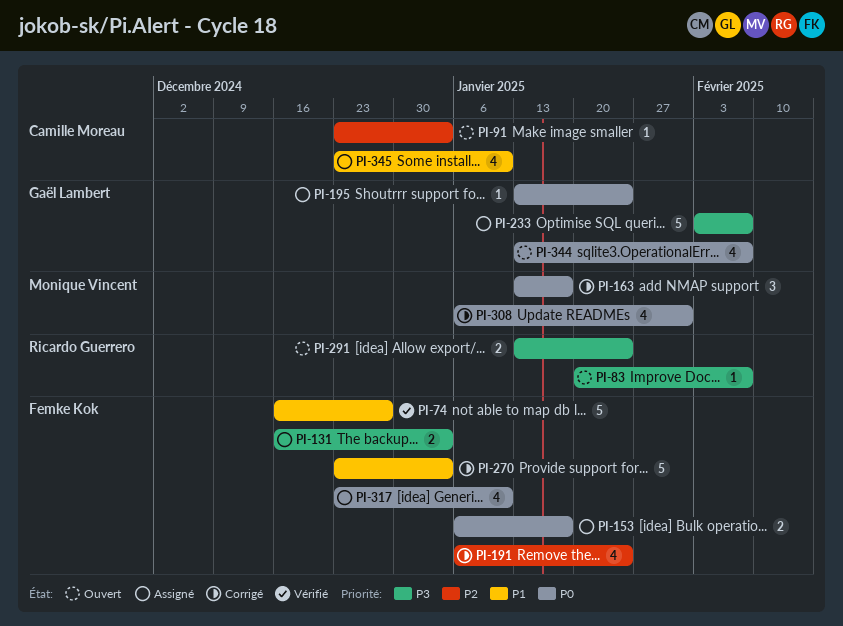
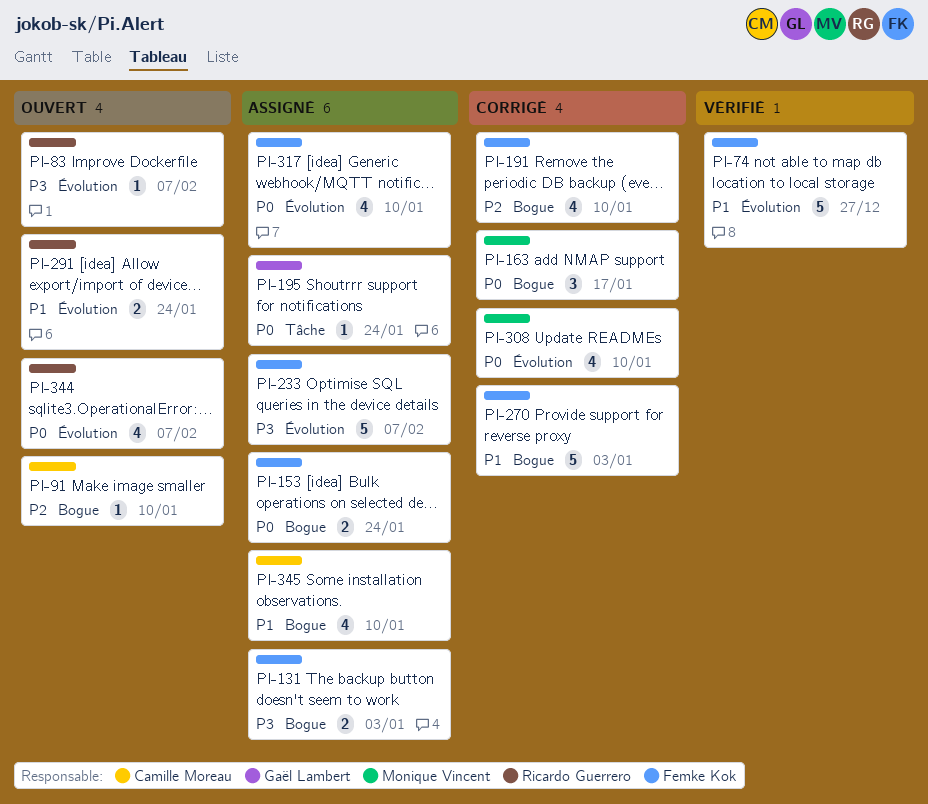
PI-91, due: Jan 3 -> Jan 10
PI-153, due: Jan 17 -> Jan 24
PI-191, due: Jan 24 -> Jan 10
PI-233, owner: Gaël Lambert -> Femke Kok
PI-291, priority: P3 -> P1
PI-308, due: Jan 31 -> Jan 10
PI-344, owner: Gaël Lambert -> Ricardo Guerrero

